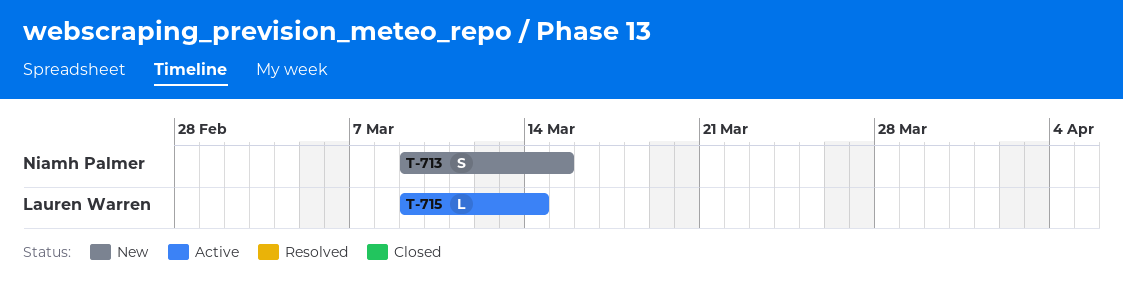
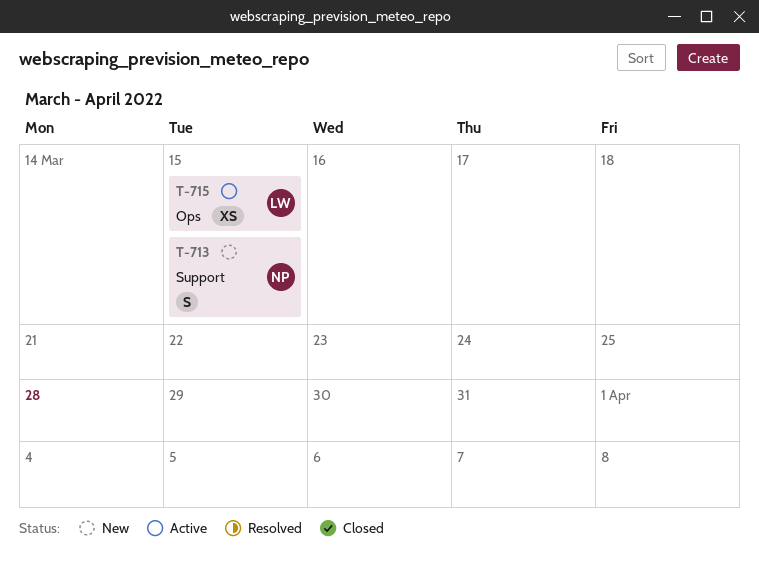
T-715, estimate: L -> XS
T-715, due: Mar 14 -> Mar 15

